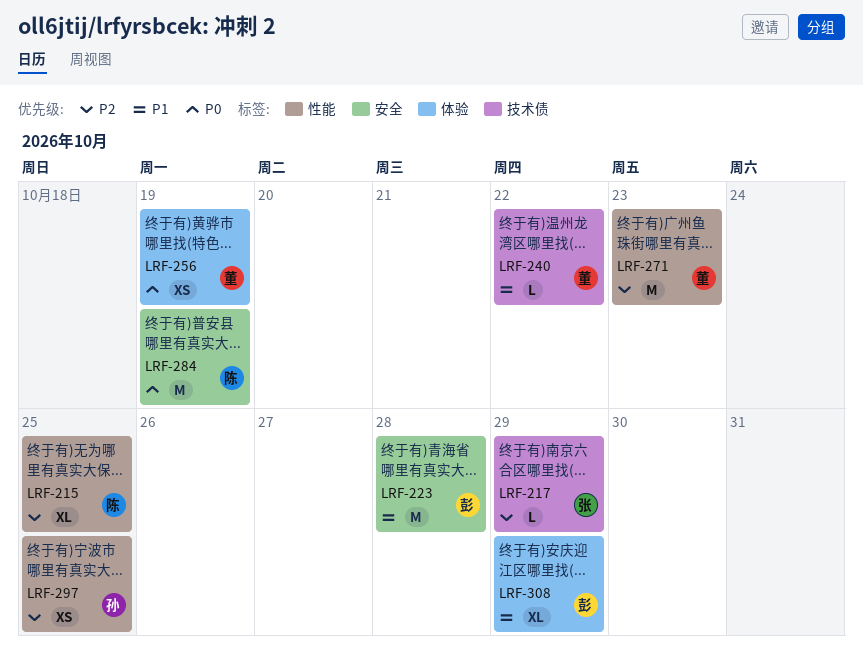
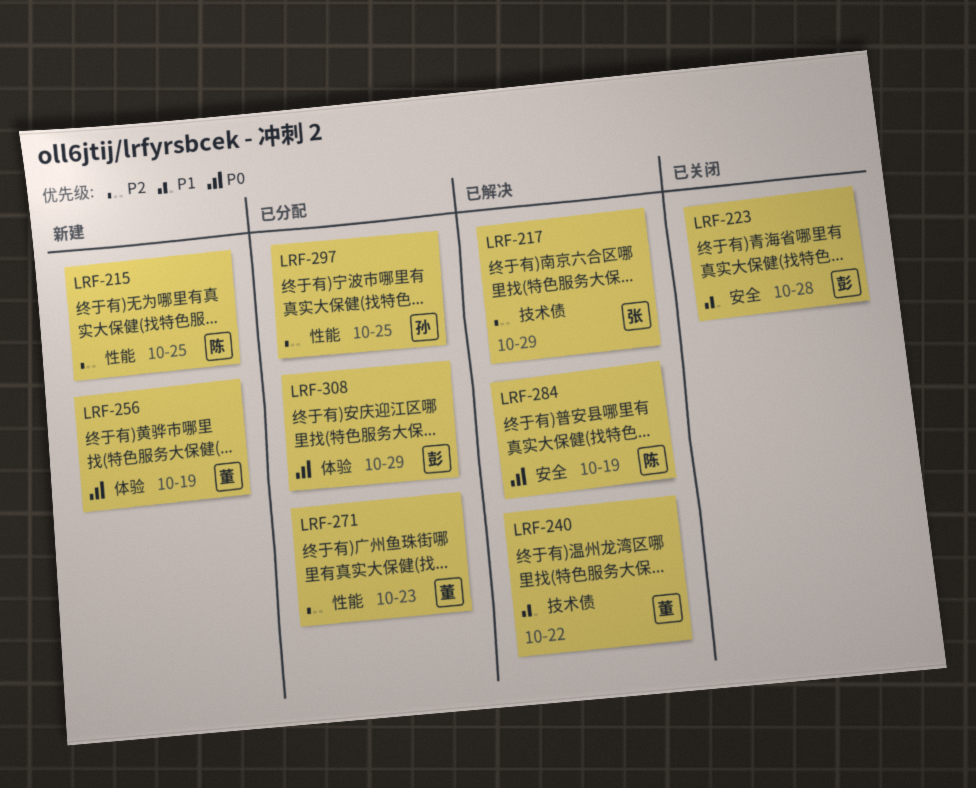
LRF-308, priority: P1 -> P0

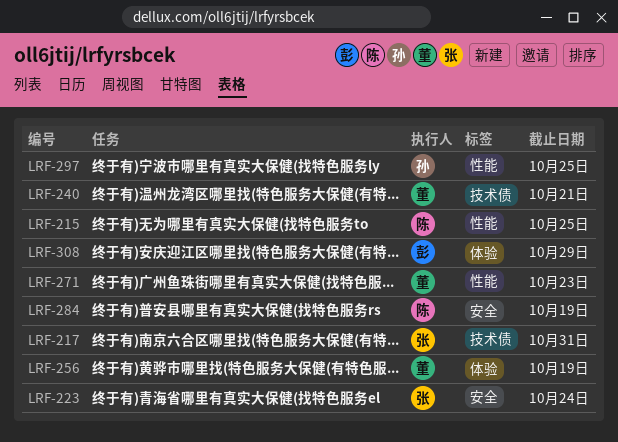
LRF-217, due: Oct 29 -> Oct 31
LRF-223, owner: 彭 -> 张
LRF-223, due: Oct 28 -> Oct 24
LRF-240, due: Oct 22 -> Oct 21

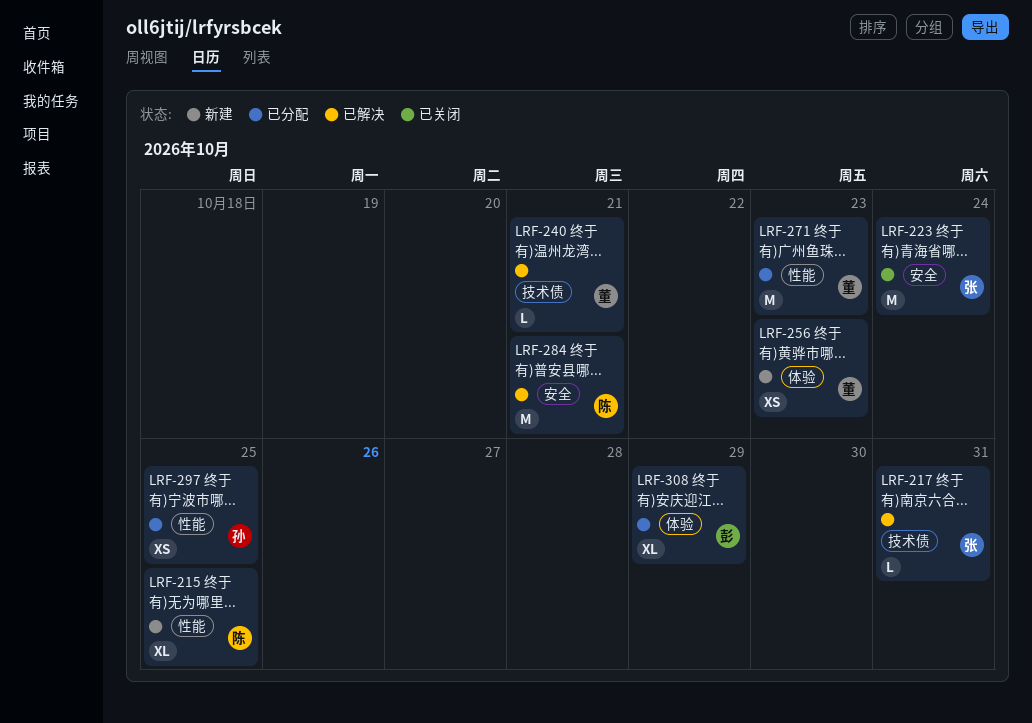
LRF-256, due: Oct 19 -> Oct 23
LRF-284, due: Oct 19 -> Oct 21

